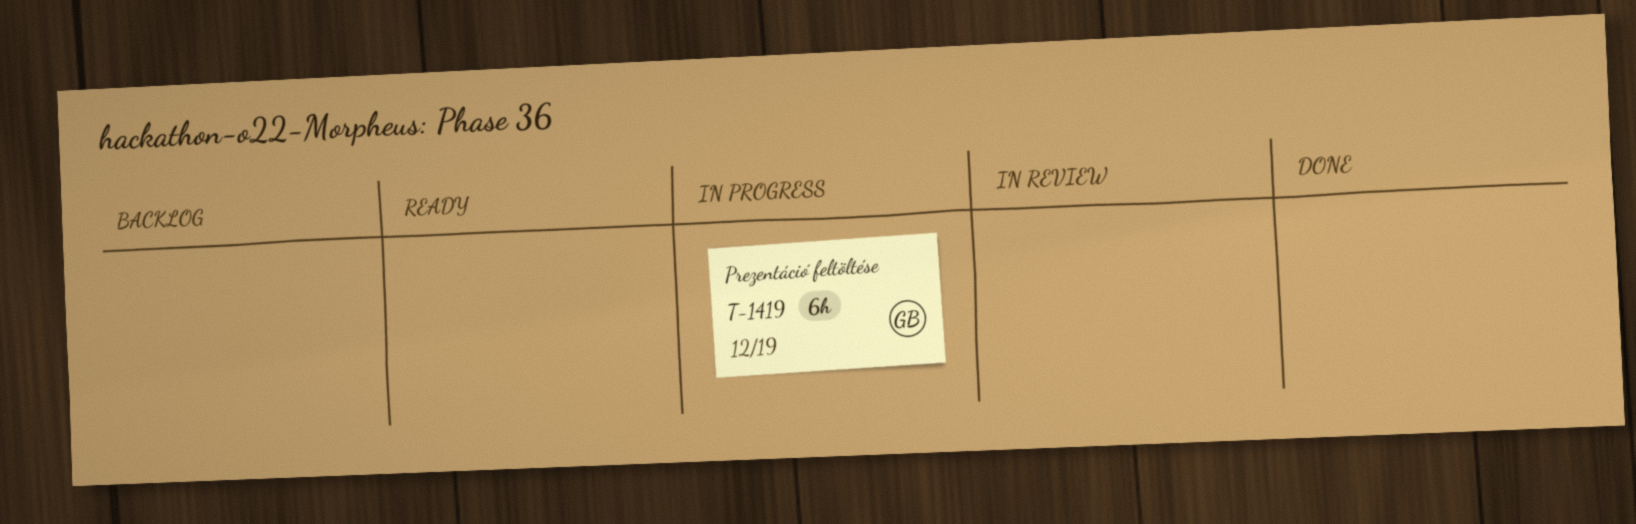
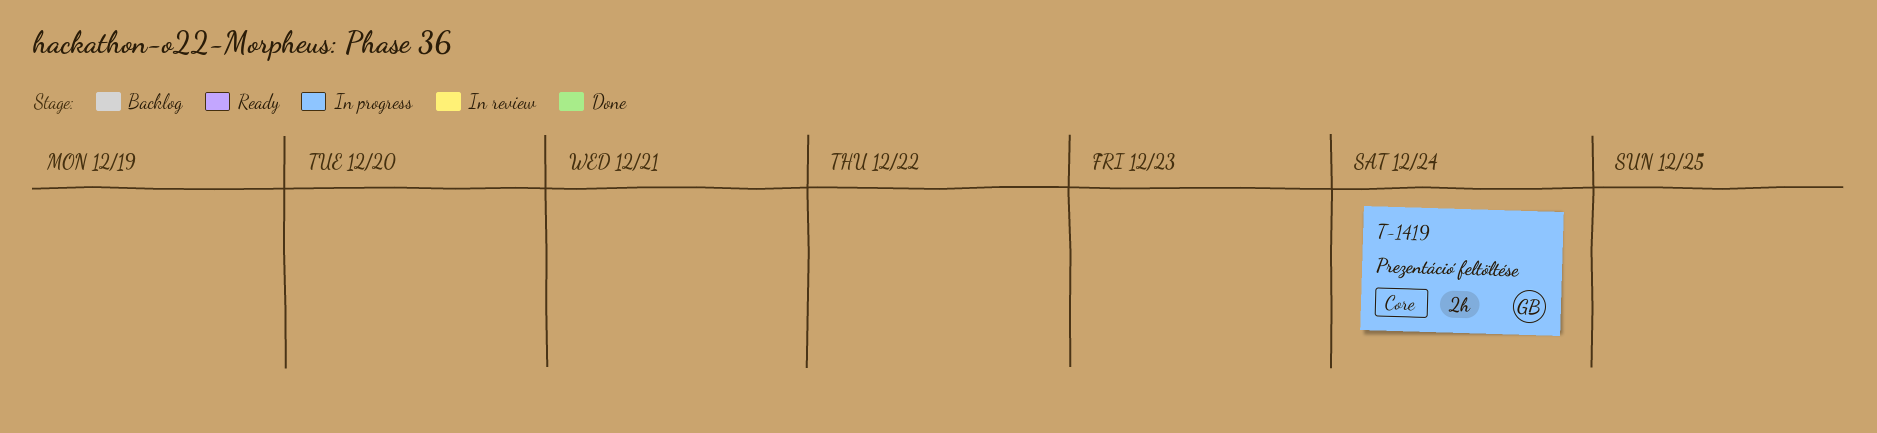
T-1419, estimate: 6h -> 2h
T-1419, due: Dec 19 -> Dec 24

